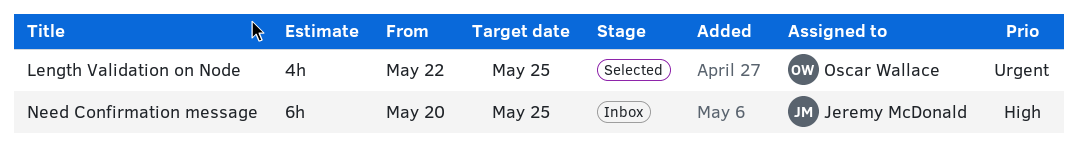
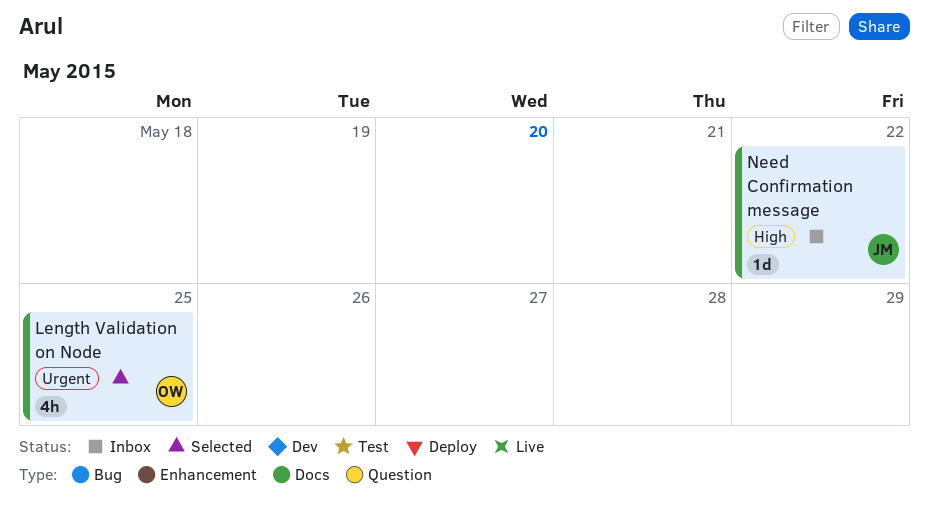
Need Confirmation message, estimate: 6h -> 1d
Need Confirmation message, due: May 25 -> May 22

